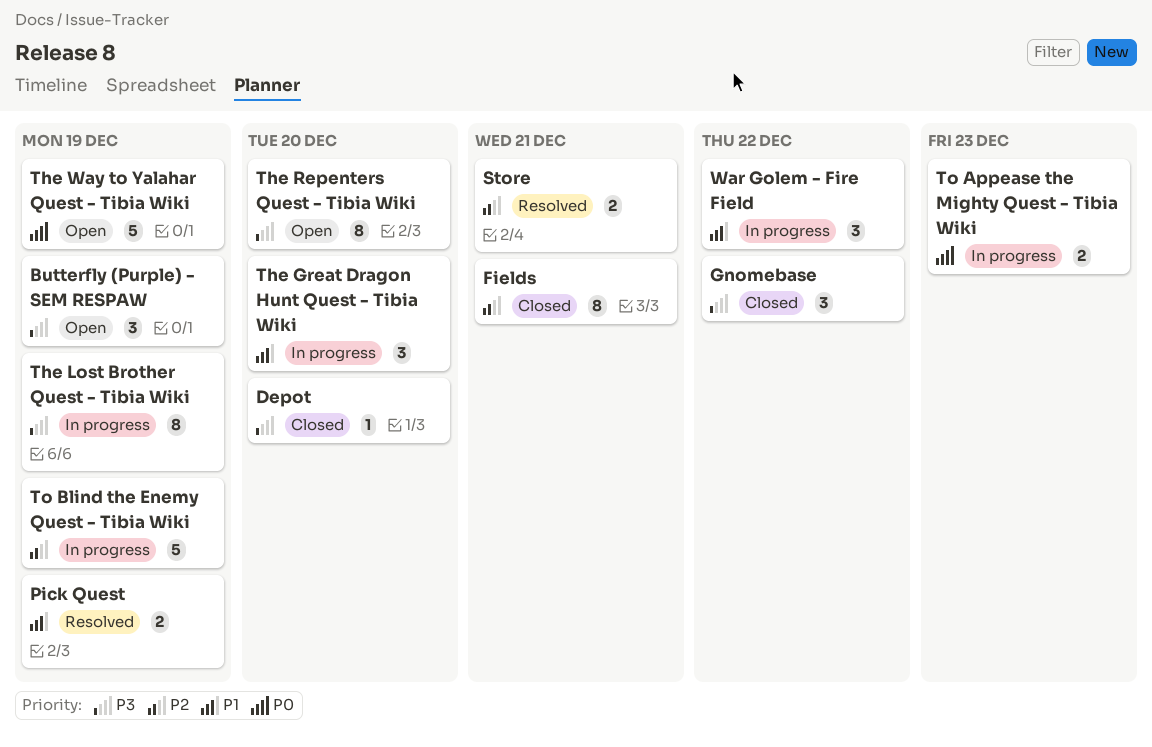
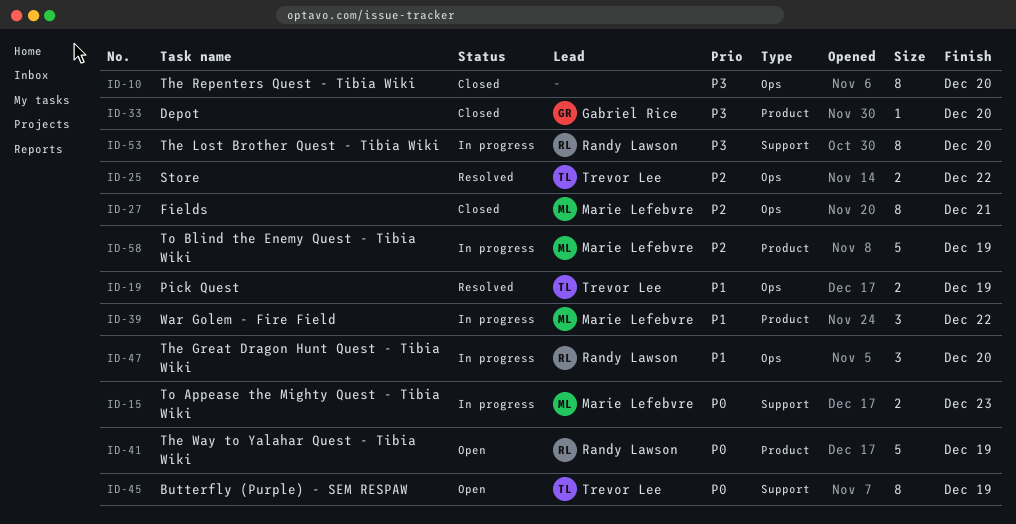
Butterfly (Purple) - SEM RESPAW, priority: P3 -> P0
Butterfly (Purple) - SEM RESPAW, estimate: 3 -> 8
Gnomebase: present -> none
Store, due: Dec 21 -> Dec 22
The Lost Brother Quest - Tibia Wiki, due: Dec 19 -> Dec 20
The Repenters Quest - Tibia Wiki, status: Open -> Closed

